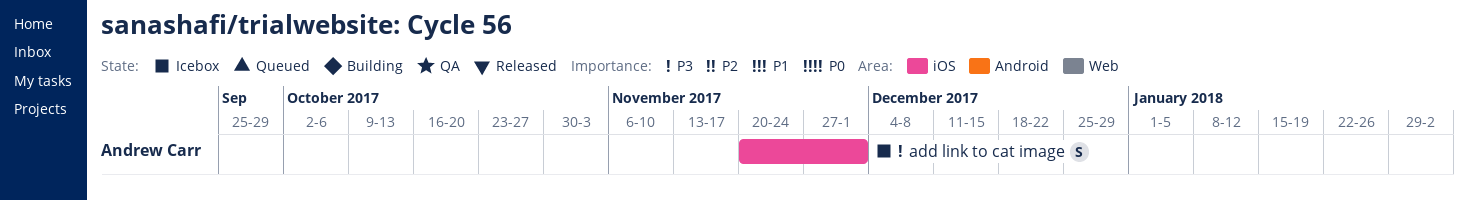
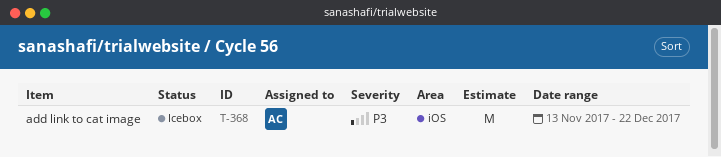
add link to cat image, estimate: S -> M
add link to cat image, start: Nov 20 -> Nov 13
add link to cat image, due: Dec 1 -> Dec 22

